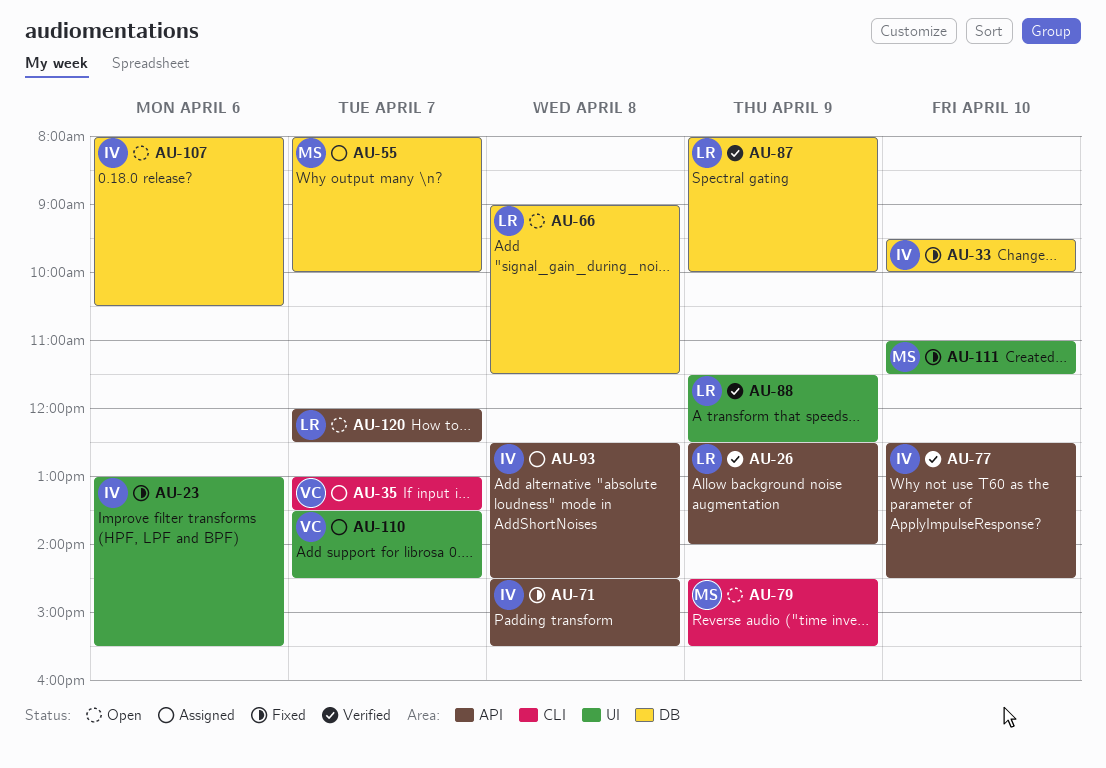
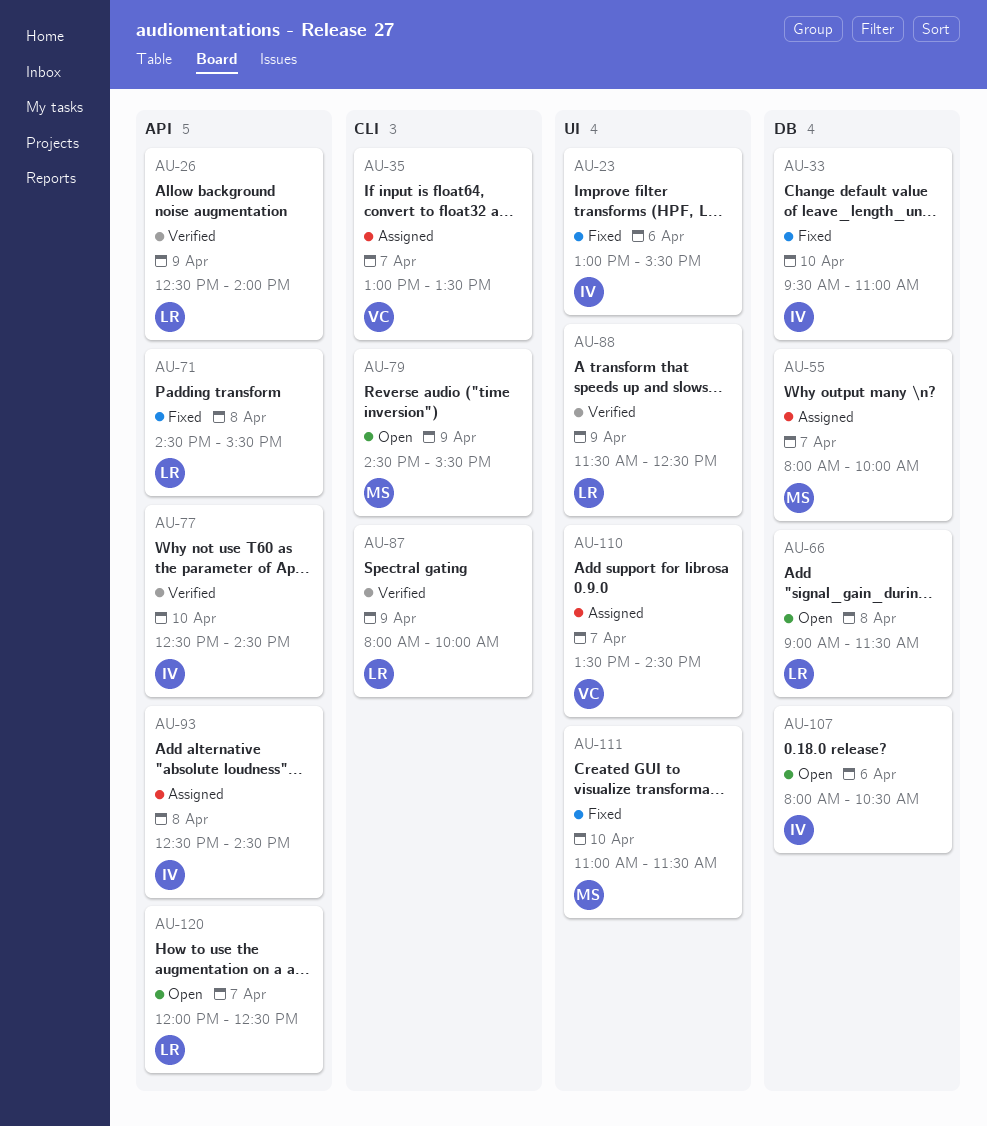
AU-33, ends: 10:00 -> 11:00
AU-71, owner: IV -> LR
AU-87, label: DB -> CLI

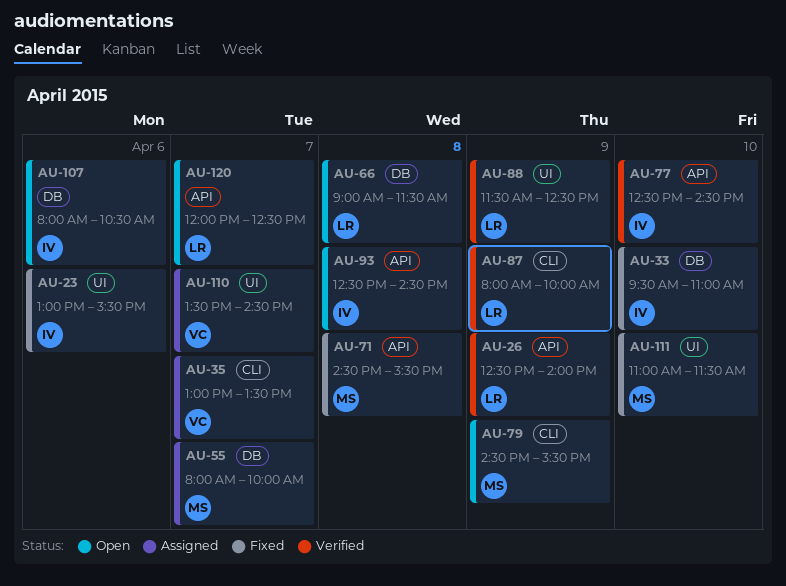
AU-71, owner: LR -> MS
AU-93, status: Assigned -> Open

